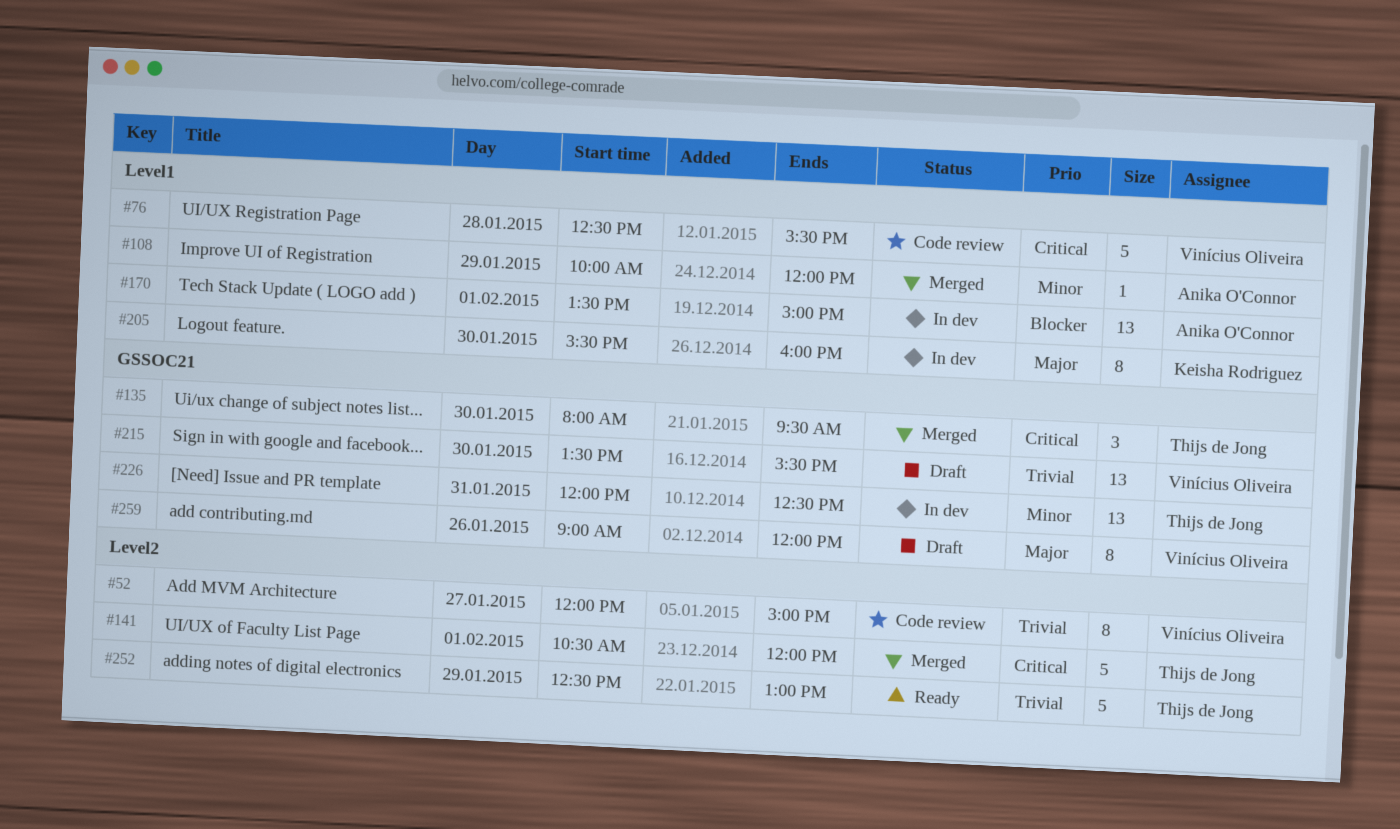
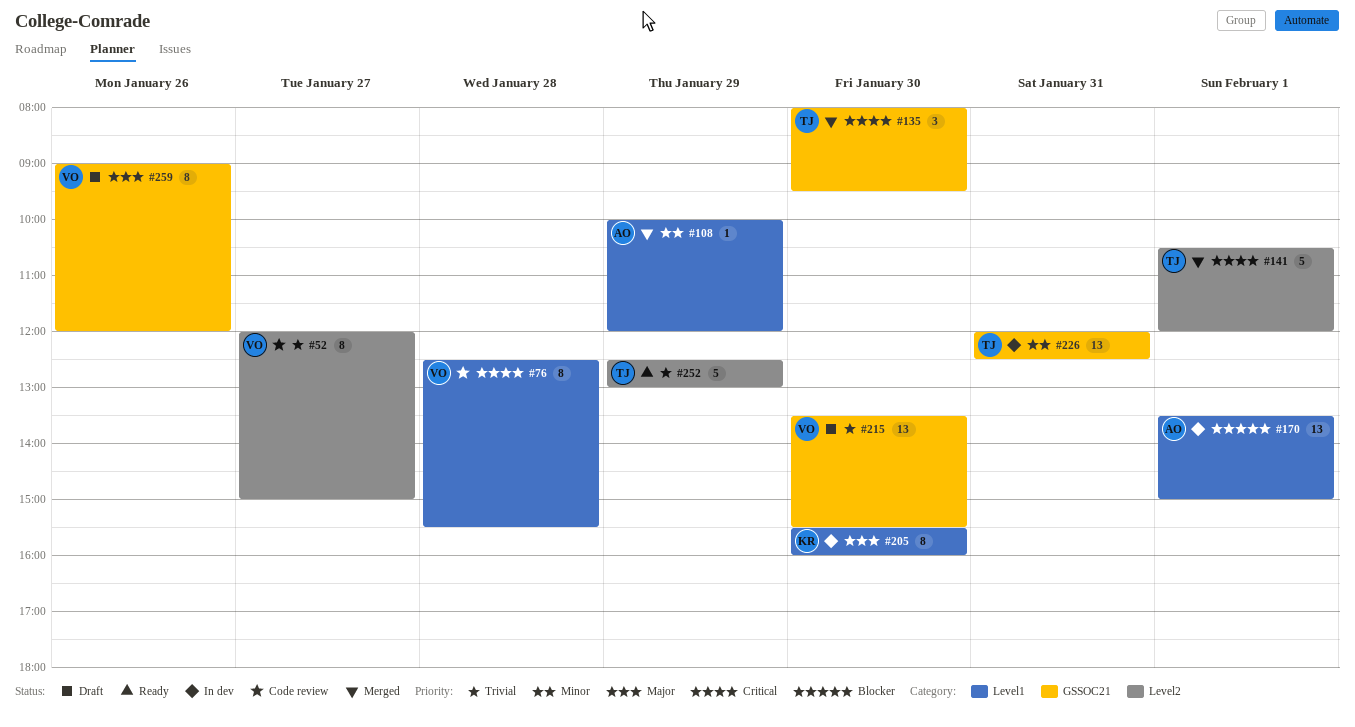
#76, estimate: 5 -> 8

